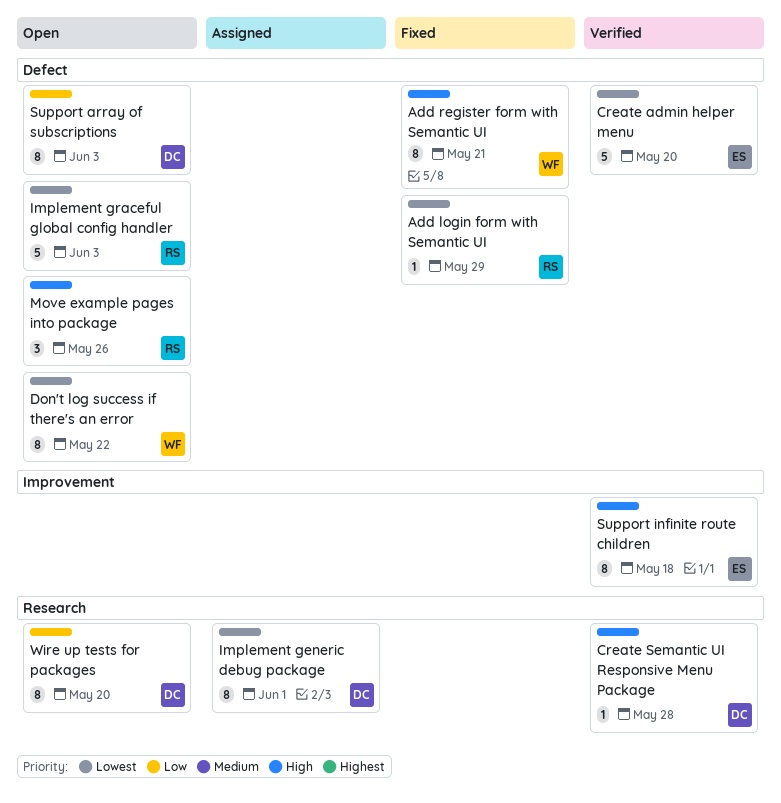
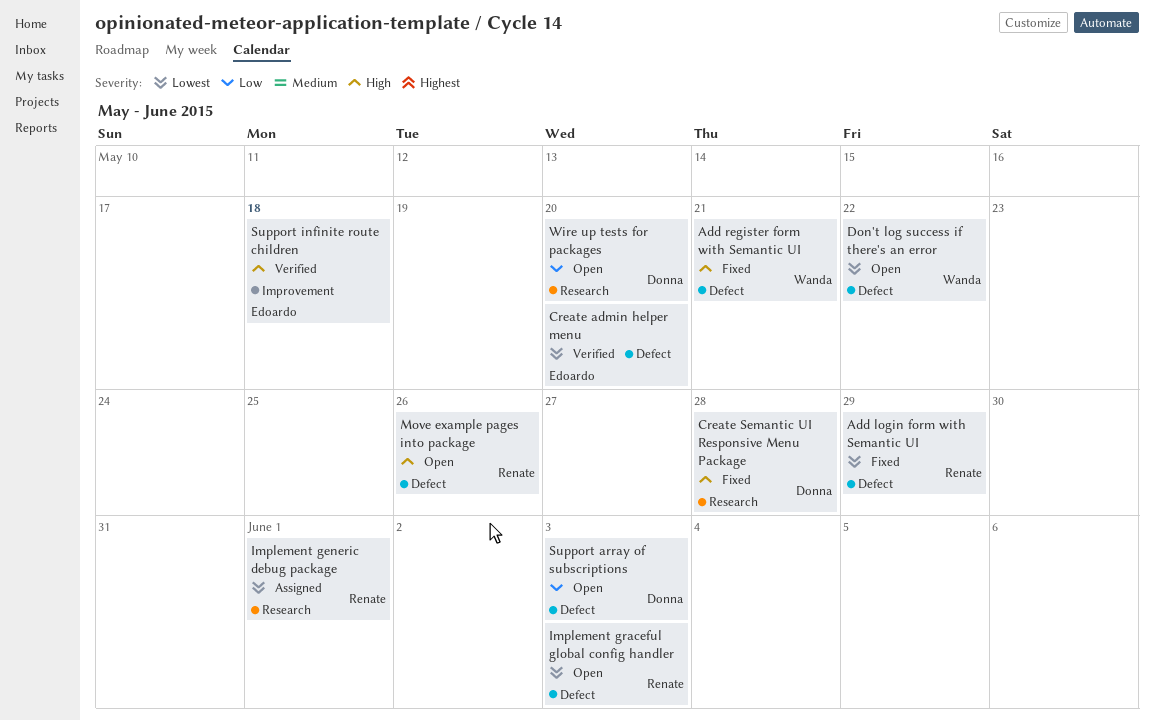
Create Semantic UI Responsive Menu Package, status: Verified -> Fixed
Implement generic debug package, owner: Donna -> Renate

